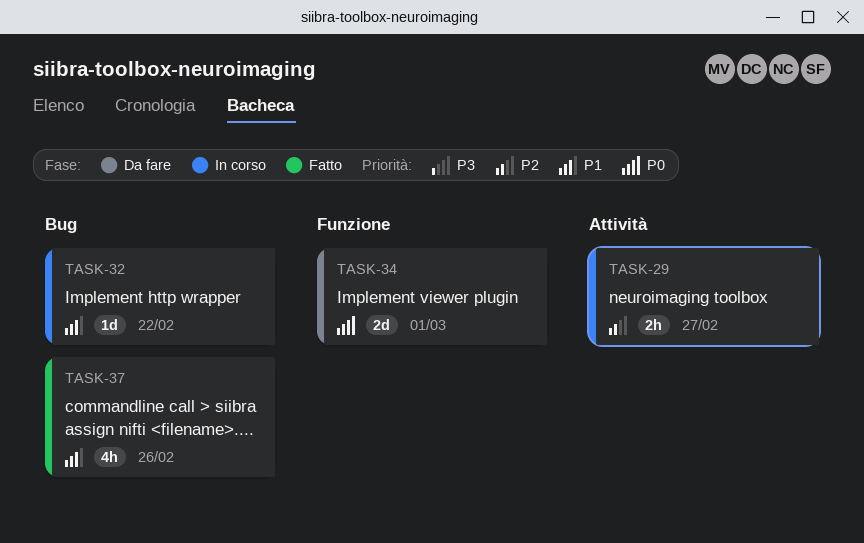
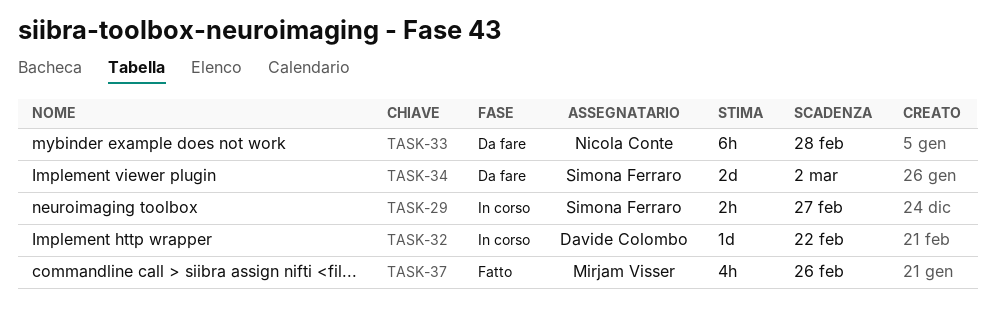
TASK-33: none -> present
TASK-34, due: Mar 1 -> Mar 2

